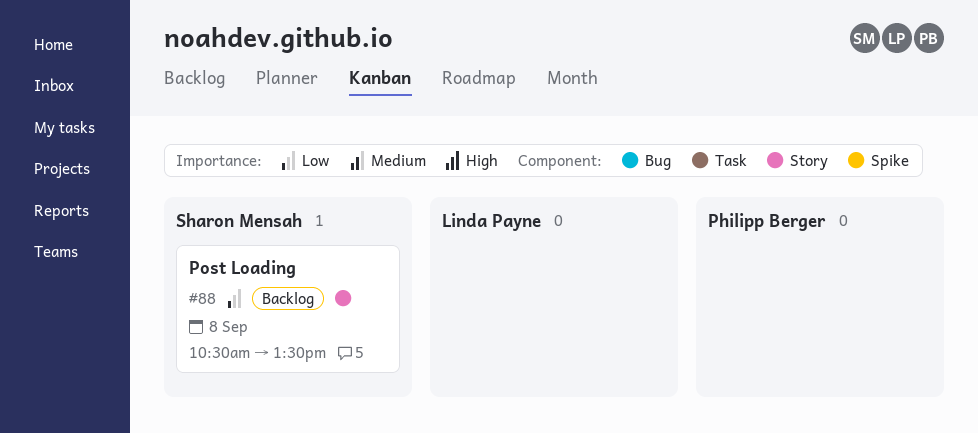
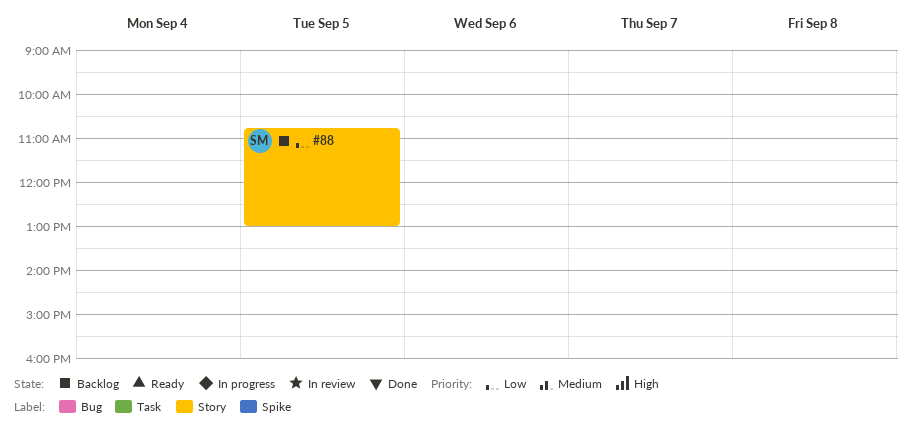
#88, day: Sep 8 -> Sep 5
#88, begins: 10:30 -> 10:45
#88, ends: 13:30 -> 13:00

